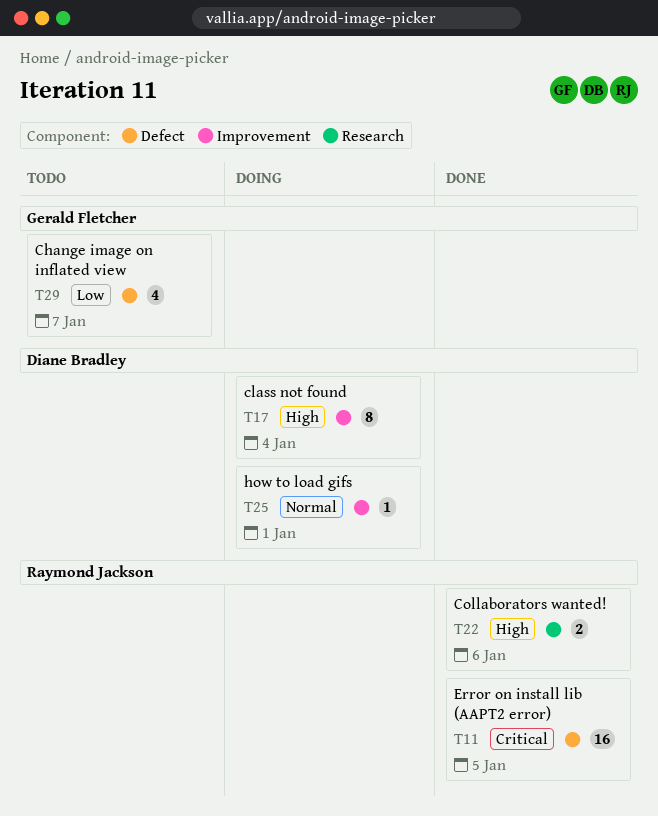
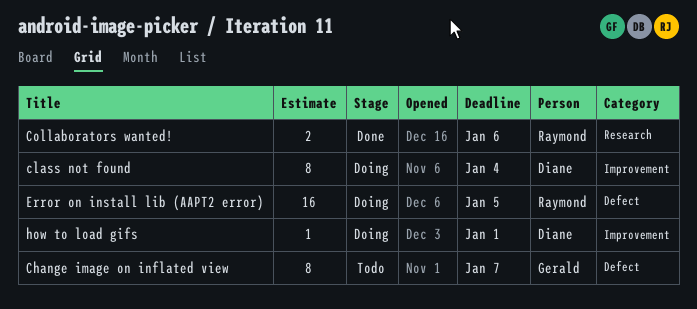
Change image on inflated view, estimate: 4 -> 8
Error on install lib (AAPT2 error), status: Done -> Doing

